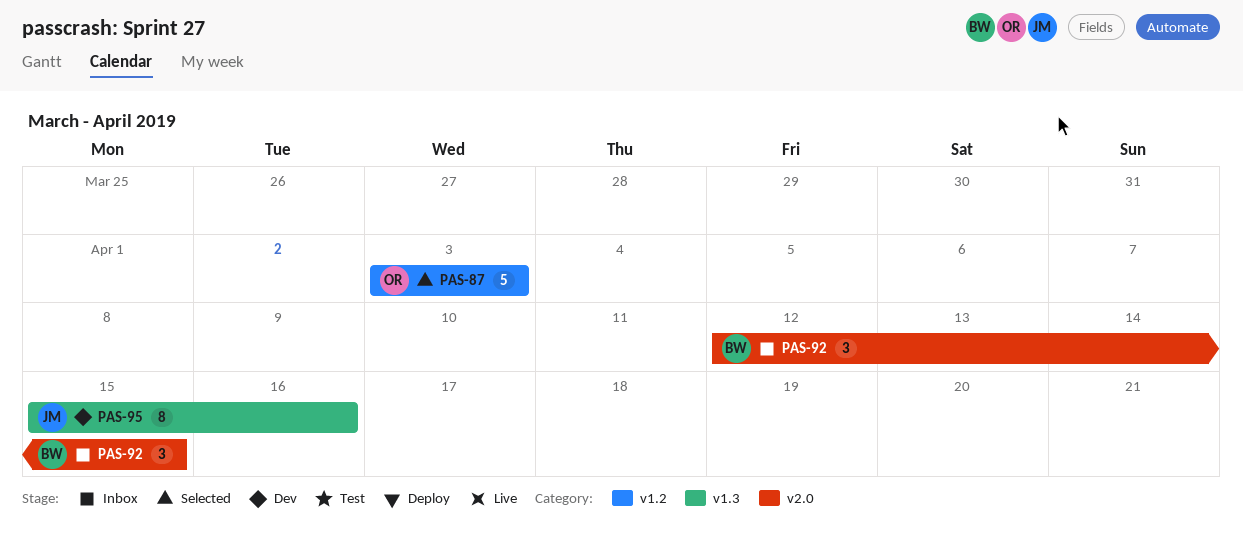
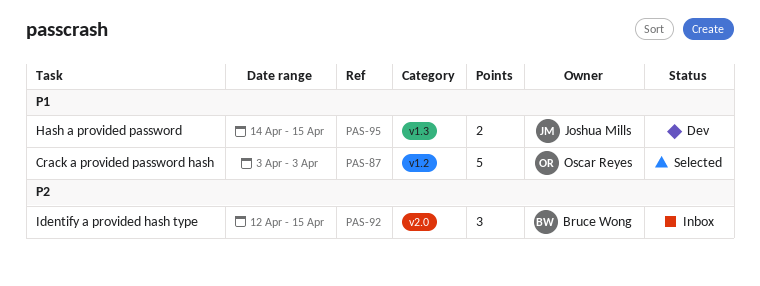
PAS-95, estimate: 8 -> 2
PAS-95, start: Apr 15 -> Apr 14
PAS-95, due: Apr 16 -> Apr 15

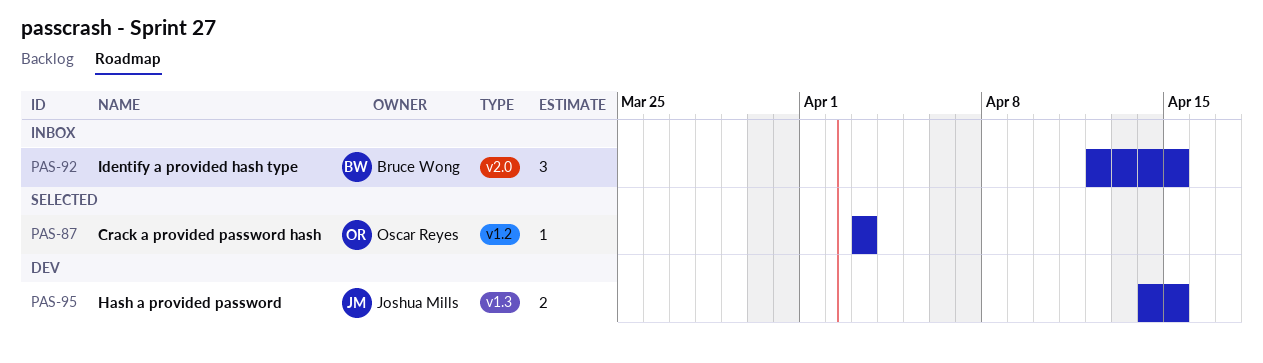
PAS-87, estimate: 5 -> 1

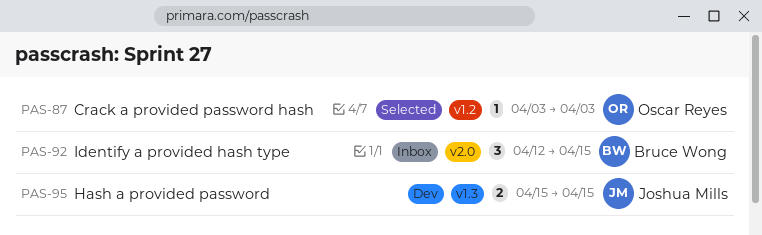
PAS-95, start: Apr 14 -> Apr 15

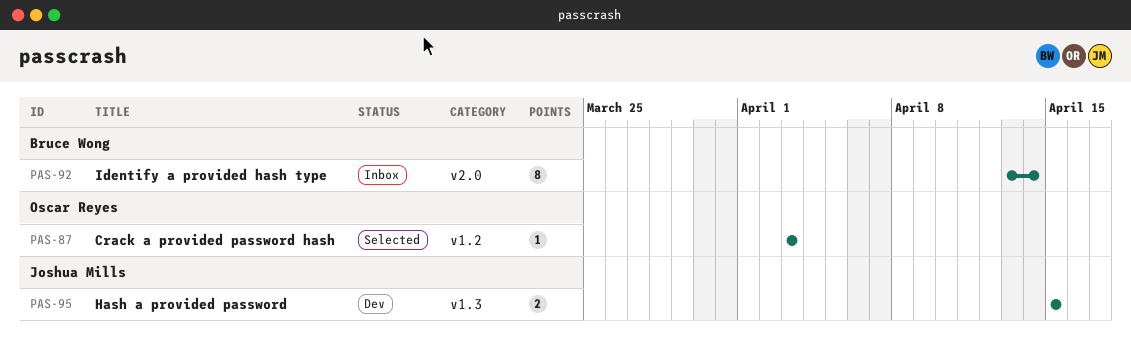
PAS-92, estimate: 3 -> 8
PAS-92, start: Apr 12 -> Apr 13
PAS-92, due: Apr 15 -> Apr 14

